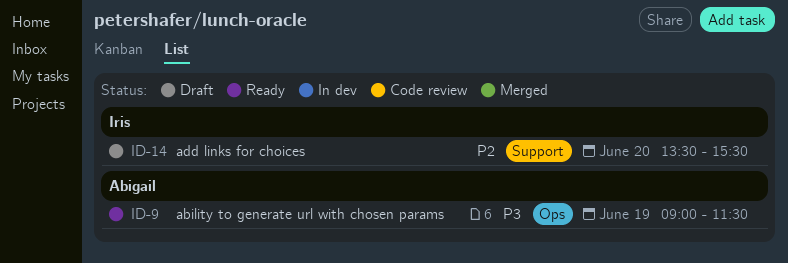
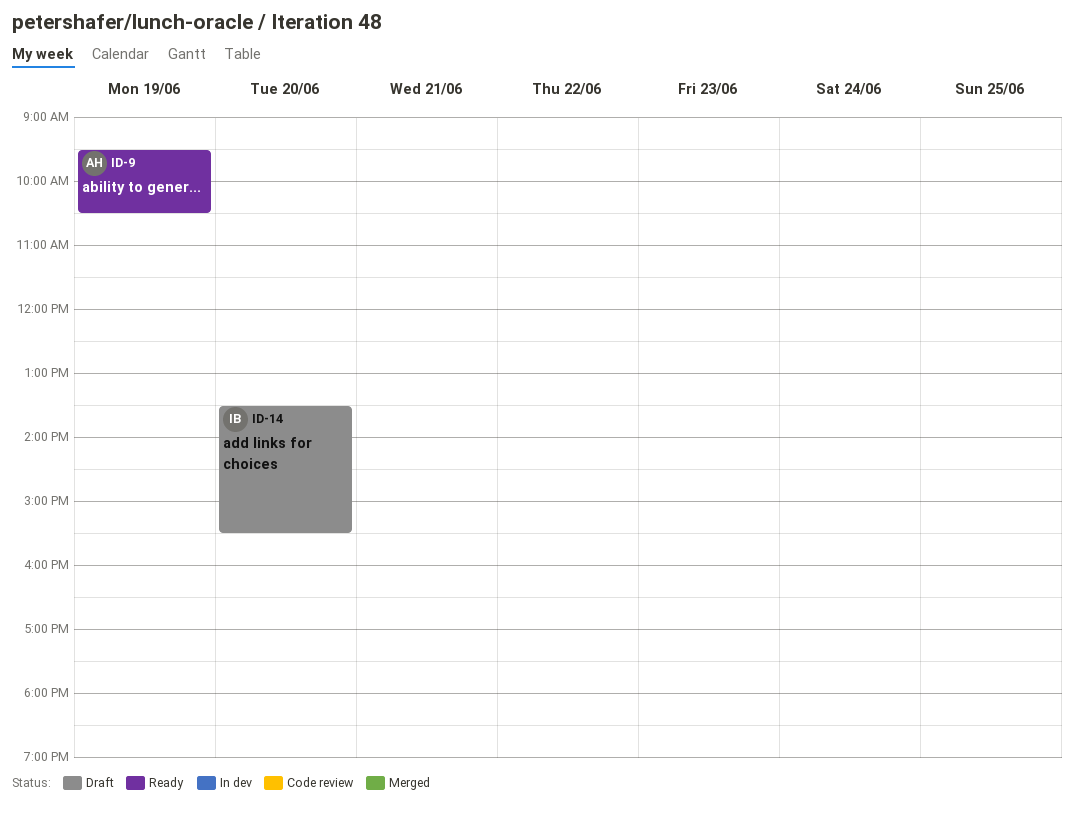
ID-9, begins: 09:00 -> 09:30
ID-9, ends: 11:30 -> 10:30

